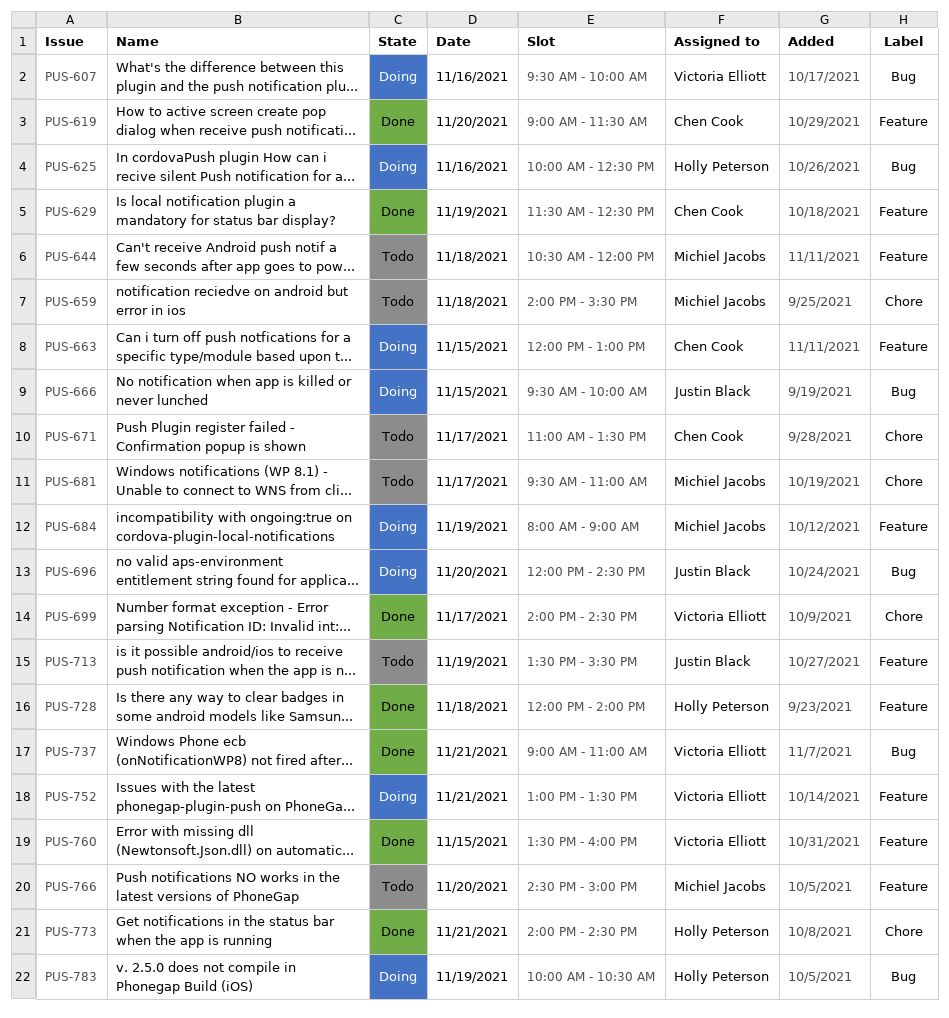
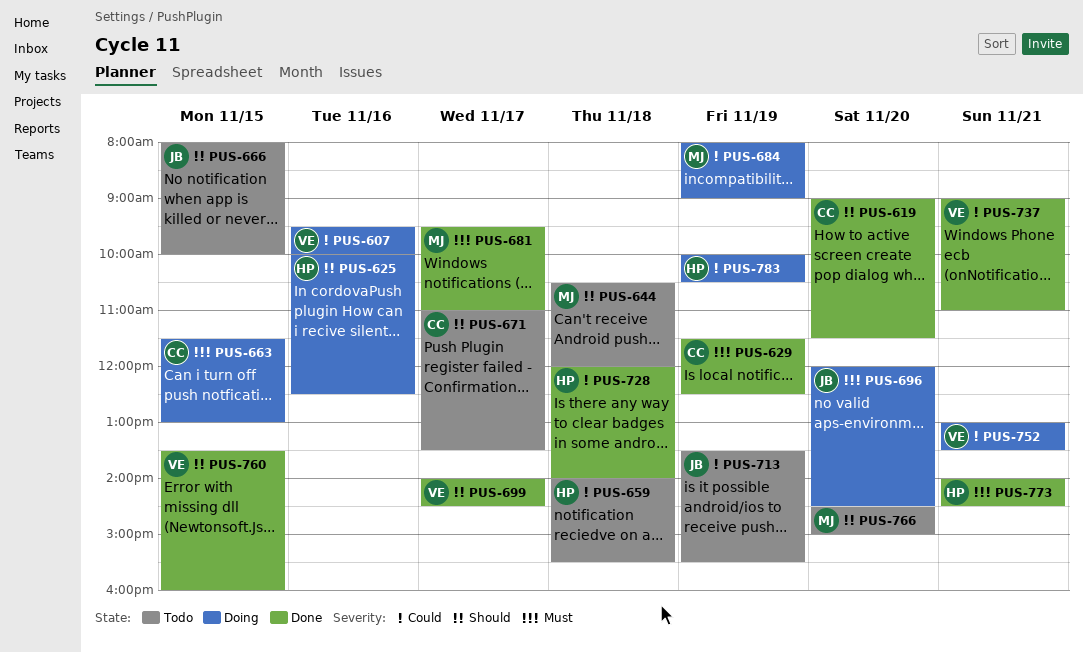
PUS-659, owner: Michiel Jacobs -> Holly Peterson
PUS-663, begins: 12:00 -> 11:30
PUS-666, status: Doing -> Todo
PUS-666, begins: 09:30 -> 08:00
PUS-681, status: Todo -> Done

